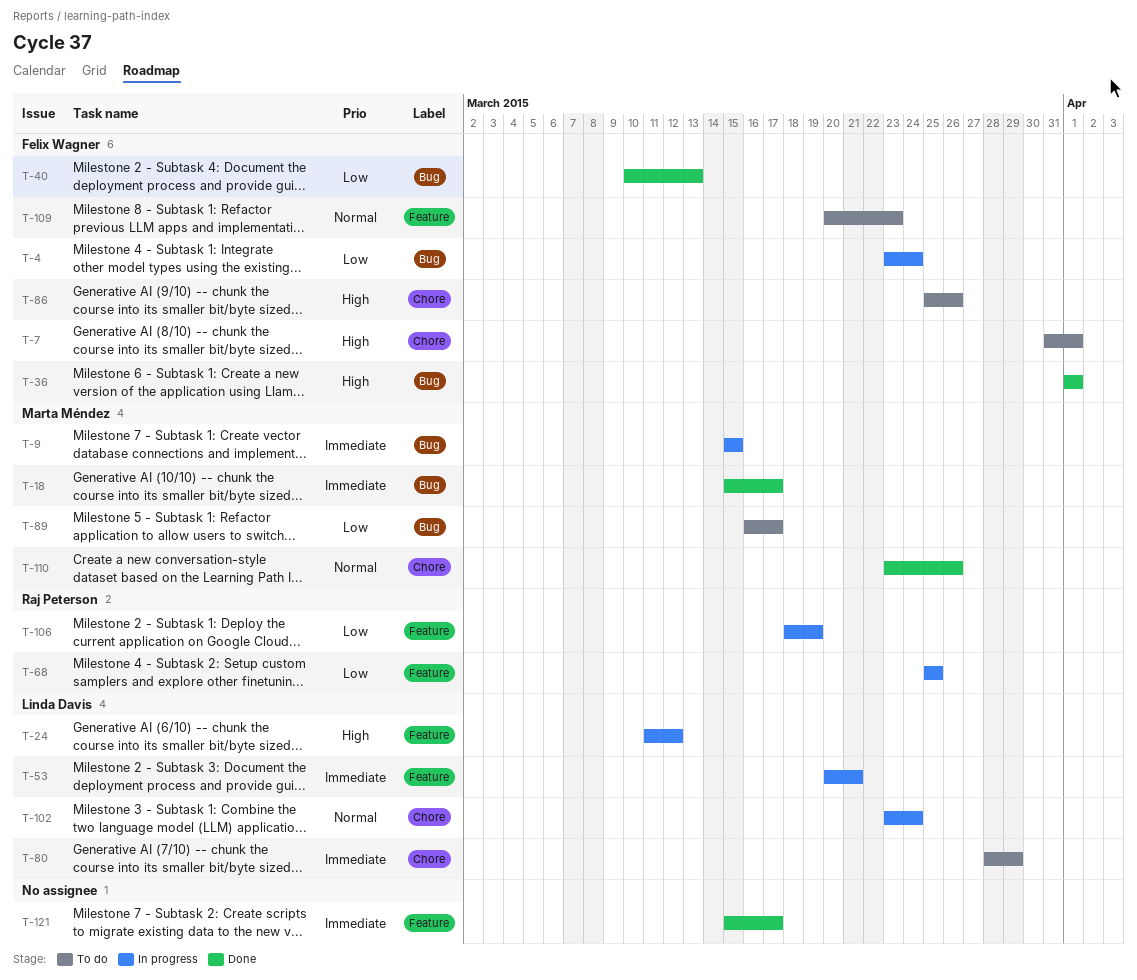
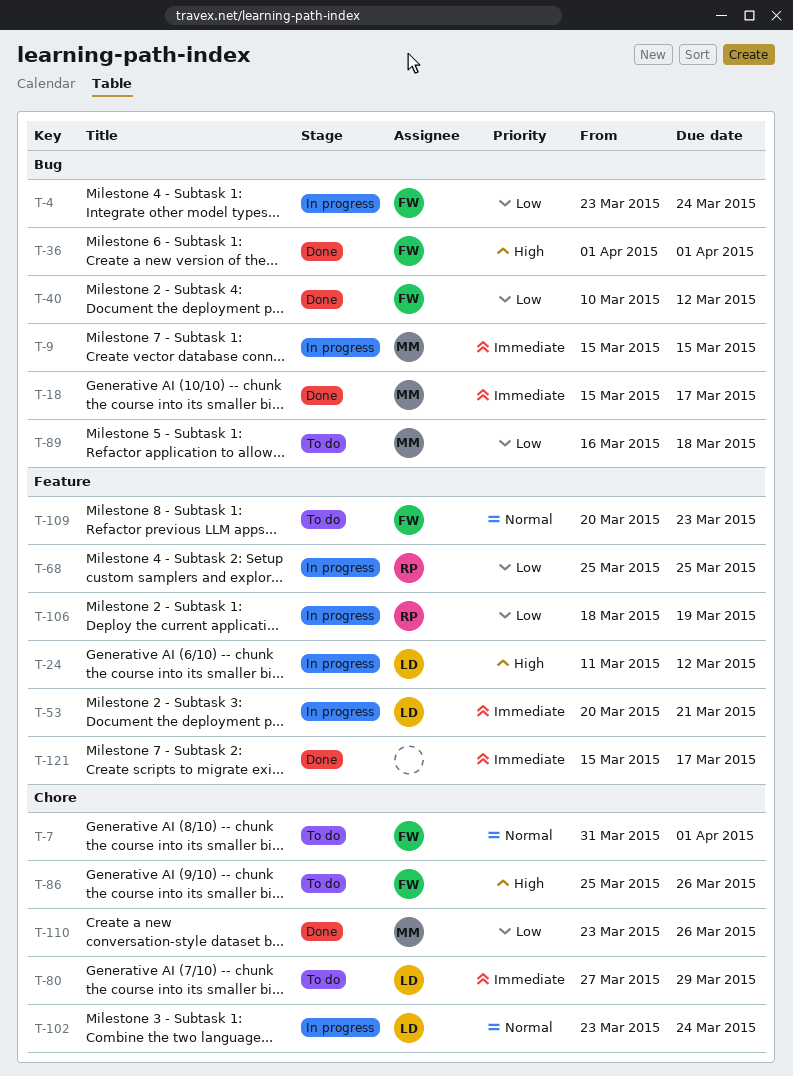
T-7, priority: High -> Normal
T-40, due: Mar 13 -> Mar 12
T-80, start: Mar 28 -> Mar 27
T-89, due: Mar 17 -> Mar 18
T-110, priority: Normal -> Low

